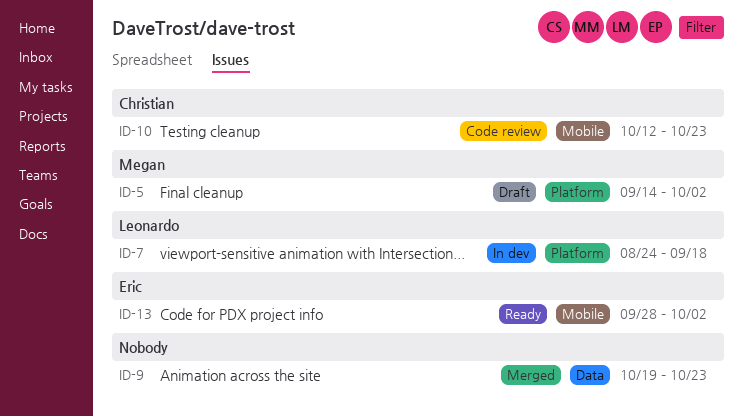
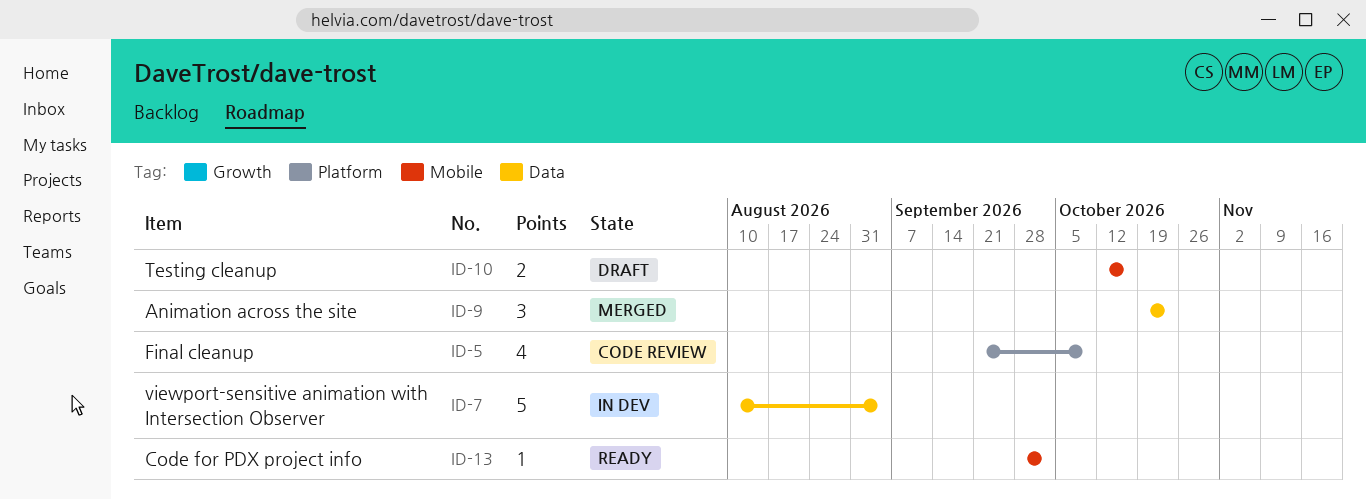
ID-5, status: Draft -> Code review
ID-5, start: Sep 14 -> Sep 21
ID-5, due: Oct 2 -> Oct 9
ID-7, label: Platform -> Data
ID-7, start: Aug 24 -> Aug 10
ID-7, due: Sep 18 -> Sep 4
ID-10, status: Code review -> Draft
ID-10, due: Oct 23 -> Oct 16

